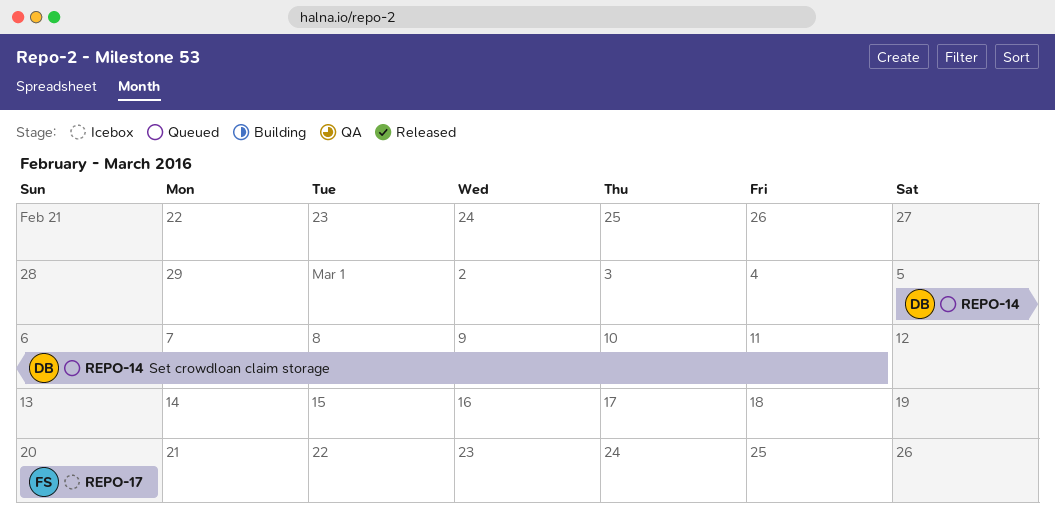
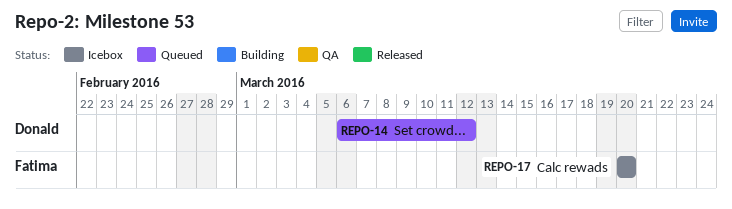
REPO-14, start: Mar 5 -> Mar 6
REPO-14, due: Mar 11 -> Mar 12

